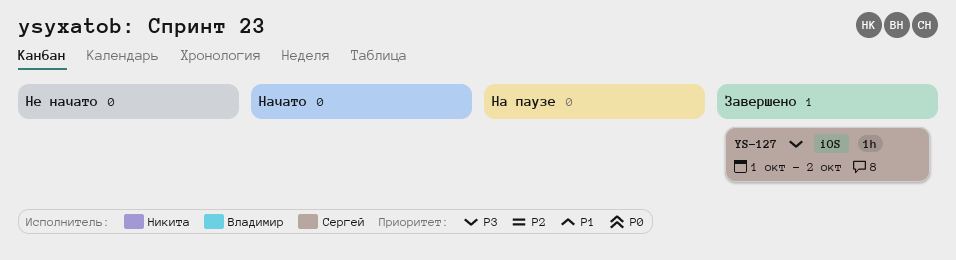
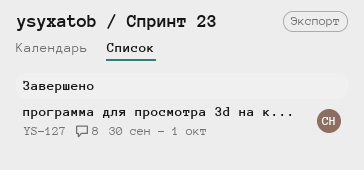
YS-127, start: Oct 1 -> Sep 30
YS-127, due: Oct 2 -> Oct 1

